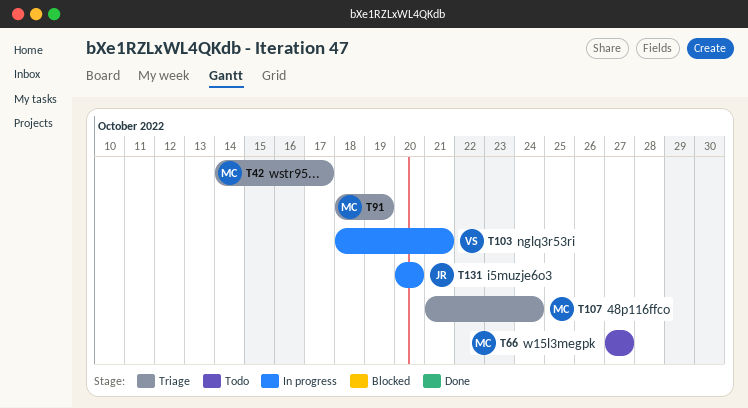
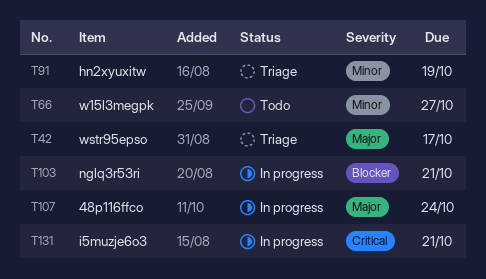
T107, status: Triage -> In progress
T131, due: Oct 20 -> Oct 21

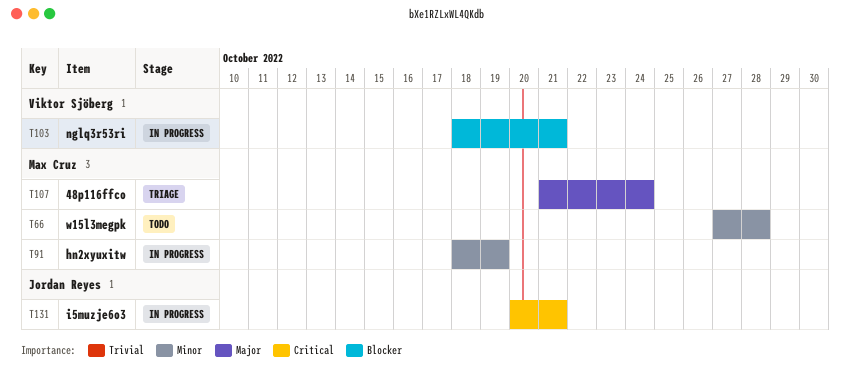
T42: present -> none
T66, due: Oct 27 -> Oct 28
T91, status: Triage -> In progress
T107, status: In progress -> Triage

